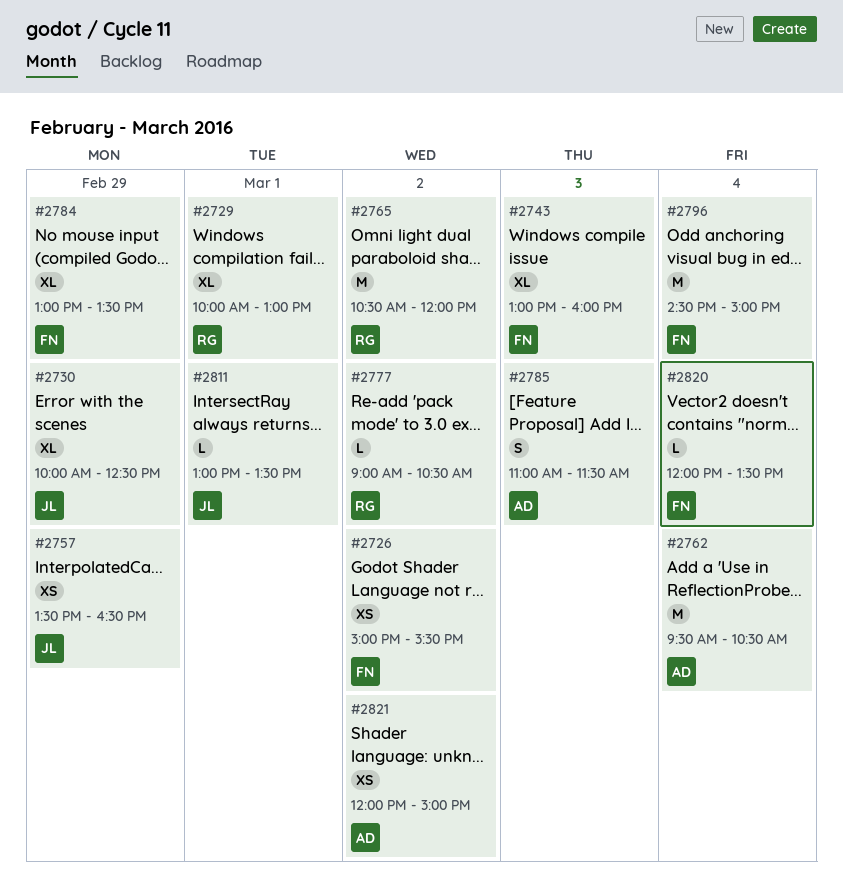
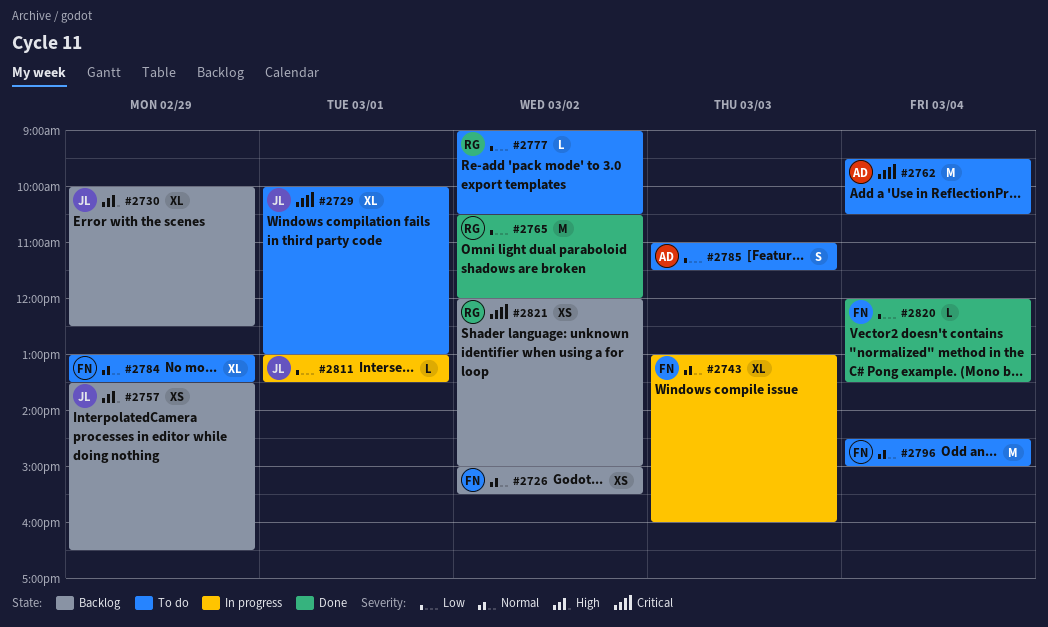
#2729, owner: RG -> JL
#2821, owner: AD -> RG

